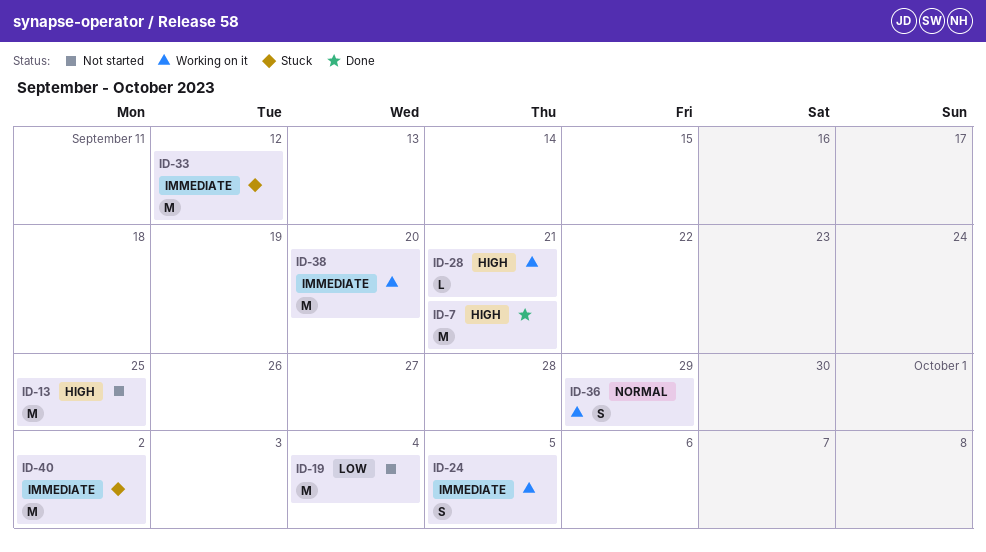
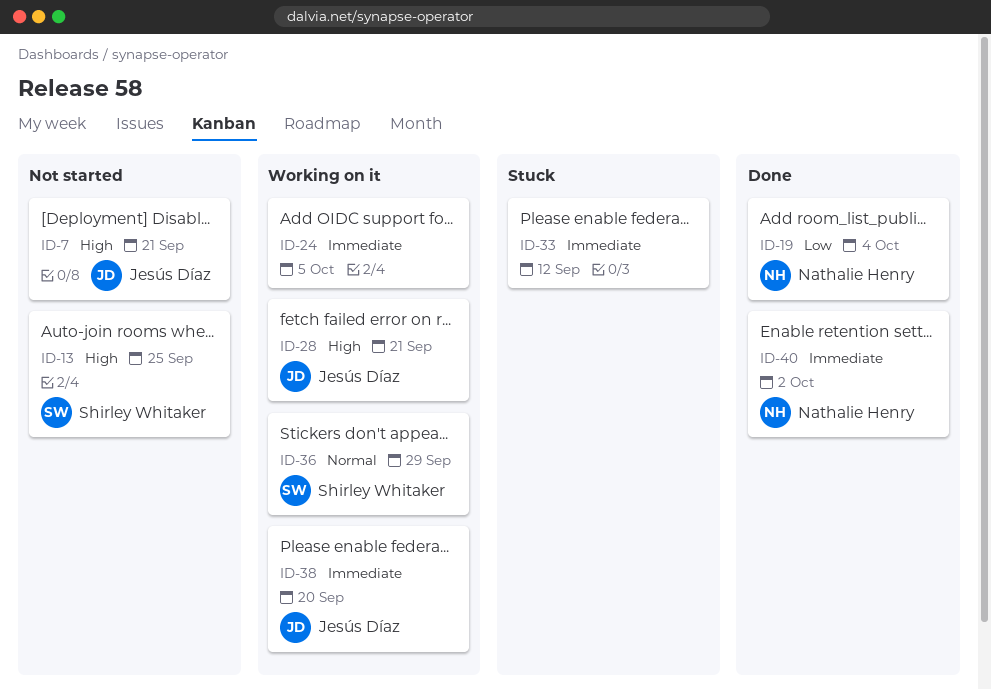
ID-7, status: Done -> Not started
ID-19, status: Not started -> Done
ID-40, status: Stuck -> Done

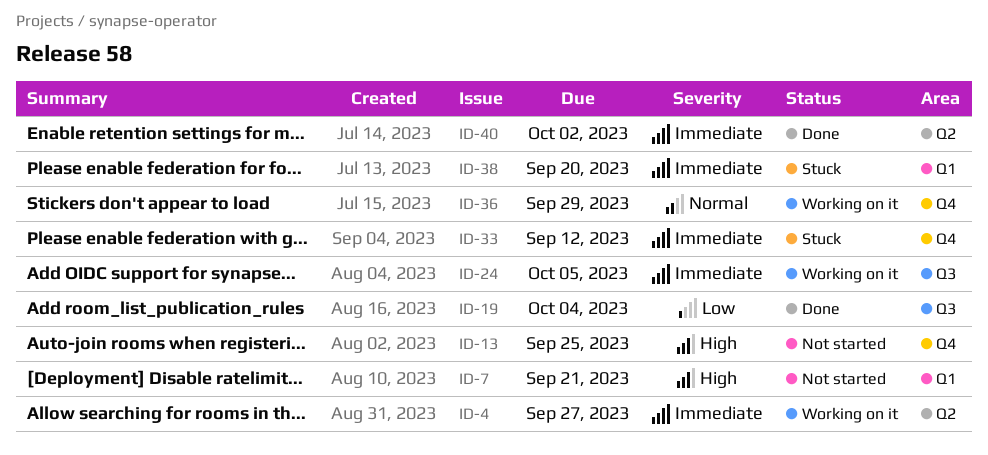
ID-4: none -> present
ID-28: present -> none
ID-38, status: Working on it -> Stuck

